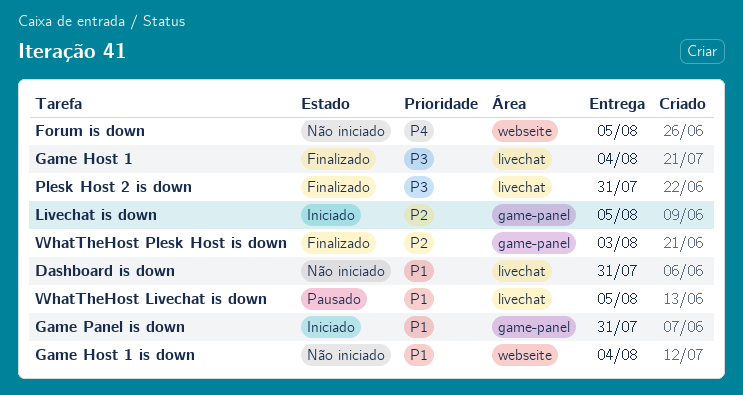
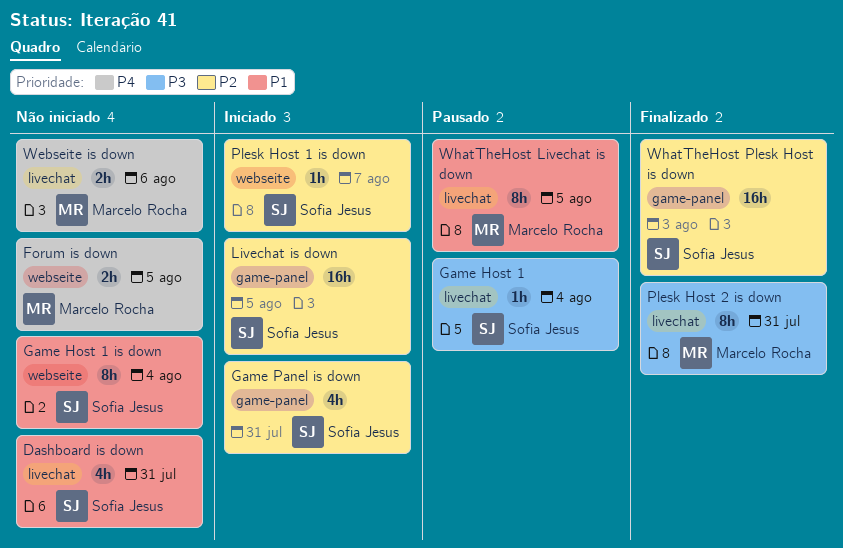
Game Host 1, status: Finalizado -> Pausado
Game Panel is down, priority: P1 -> P2
Plesk Host 1 is down: none -> present
Webseite is down: none -> present

